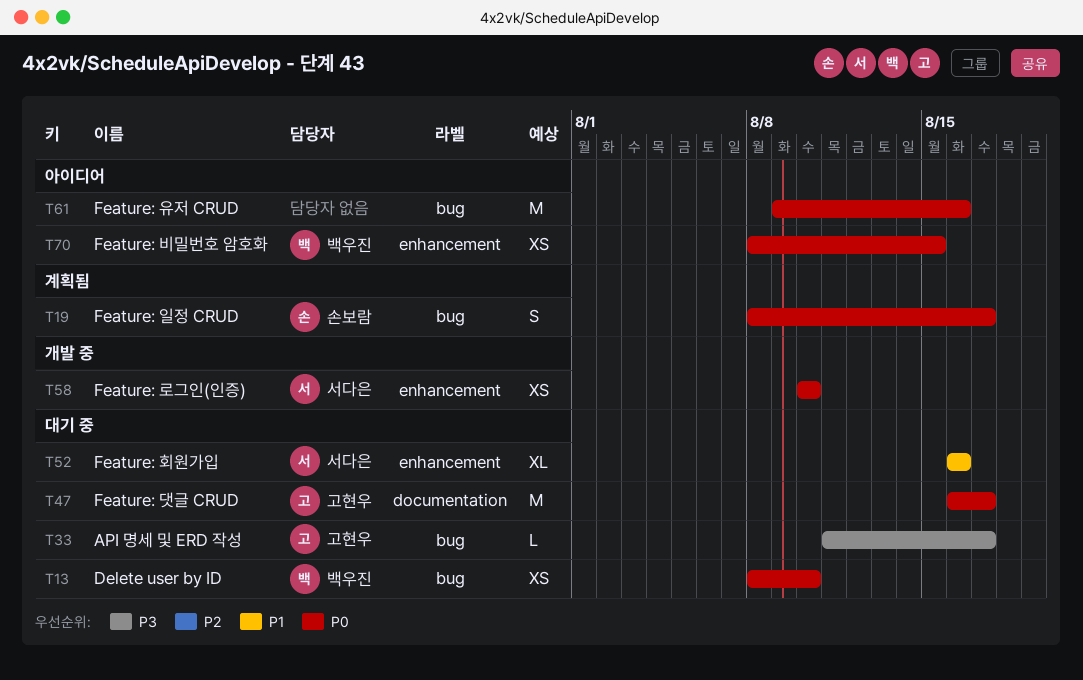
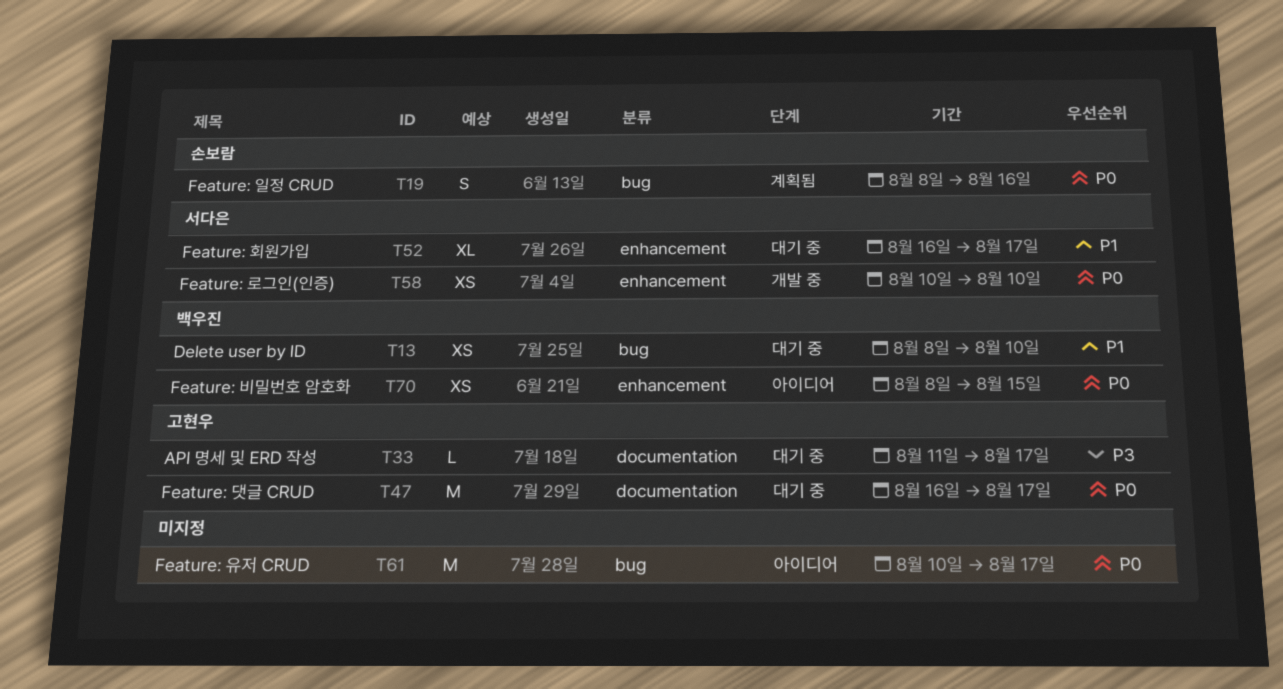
T13, priority: P0 -> P1
T19, due: Aug 17 -> Aug 16
T33, label: bug -> documentation
T52, due: Aug 16 -> Aug 17
T61, start: Aug 9 -> Aug 10
T61, due: Aug 16 -> Aug 17

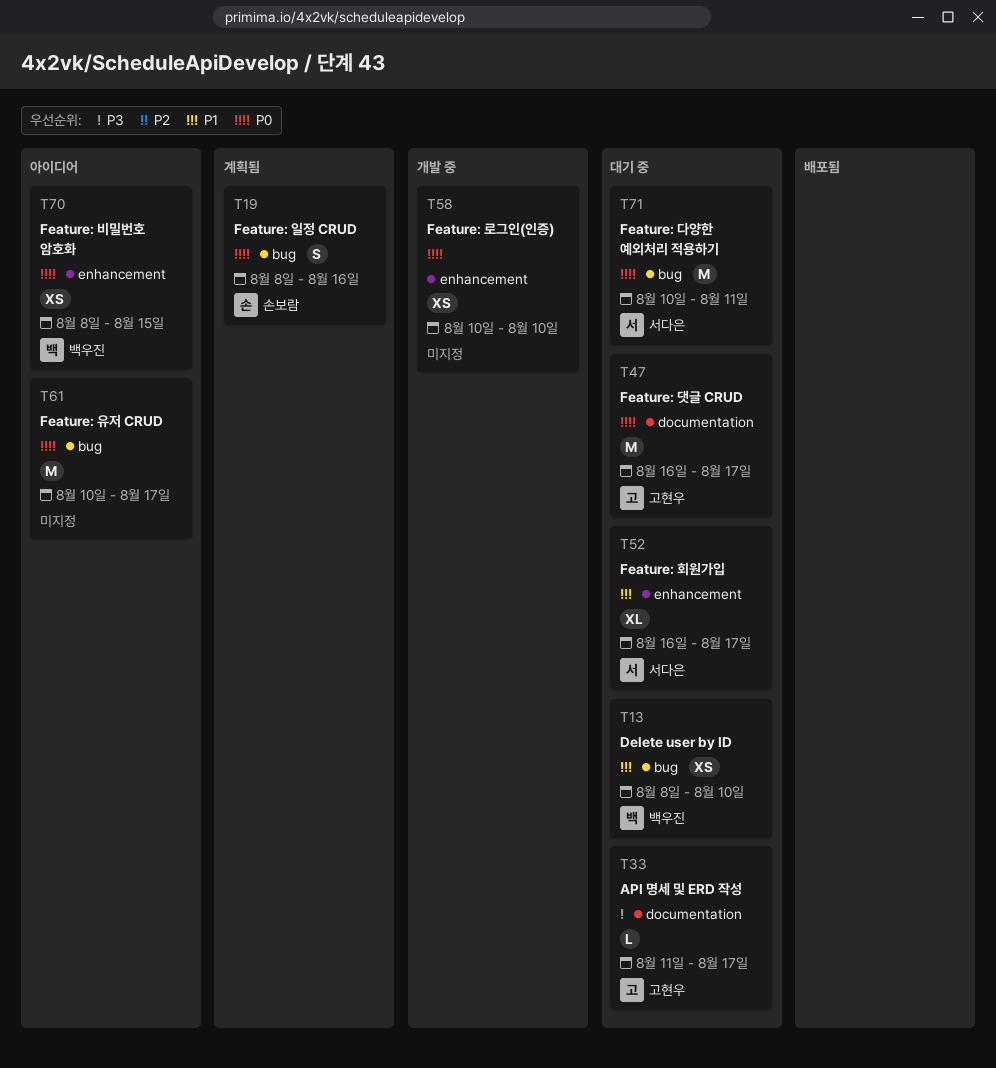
T58, owner: 서다은 -> none
T71: none -> present

